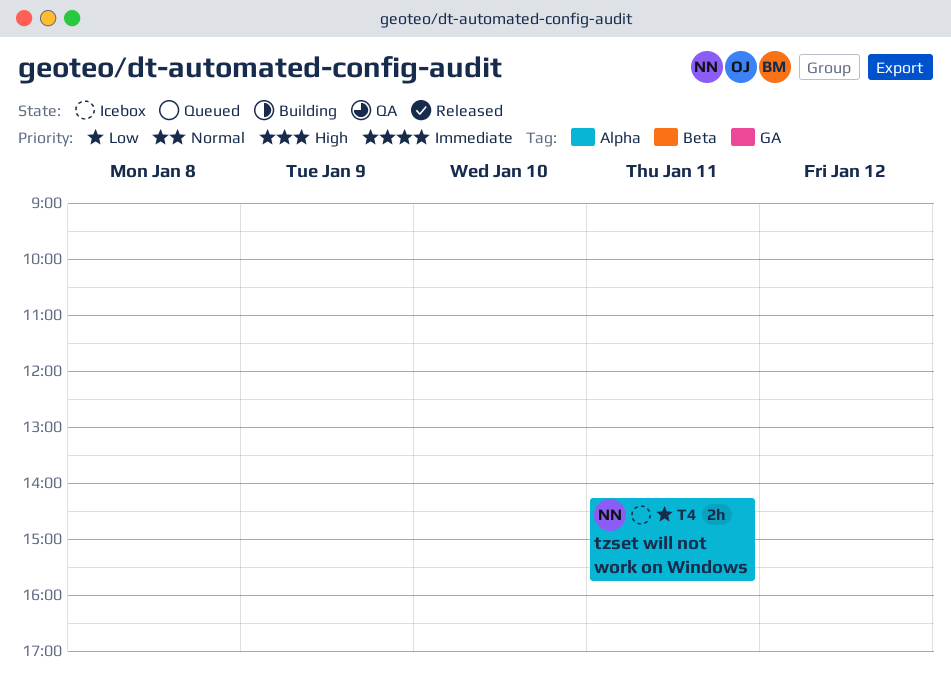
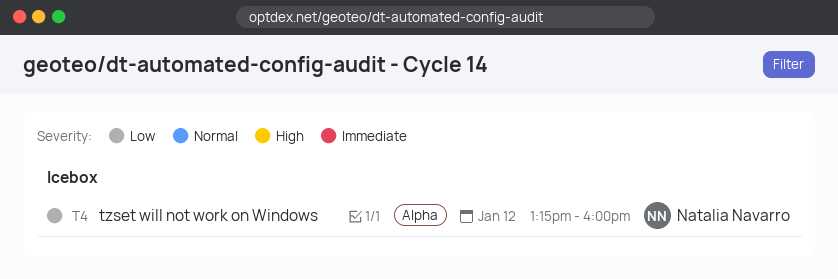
T4, day: Jan 11 -> Jan 12
T4, begins: 14:15 -> 13:15
T4, ends: 15:45 -> 16:00

